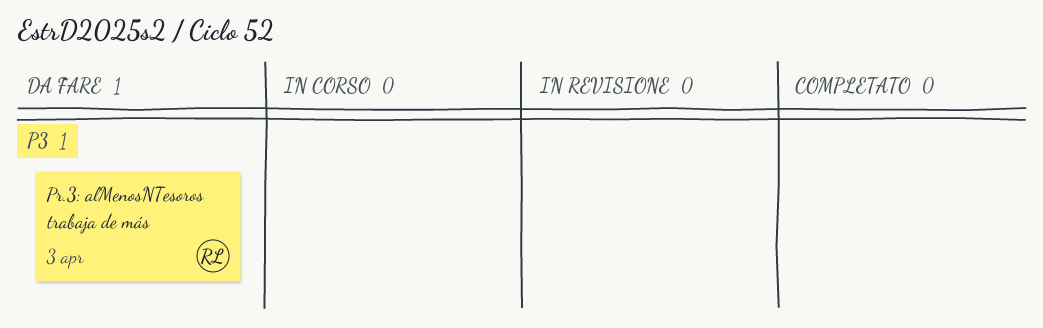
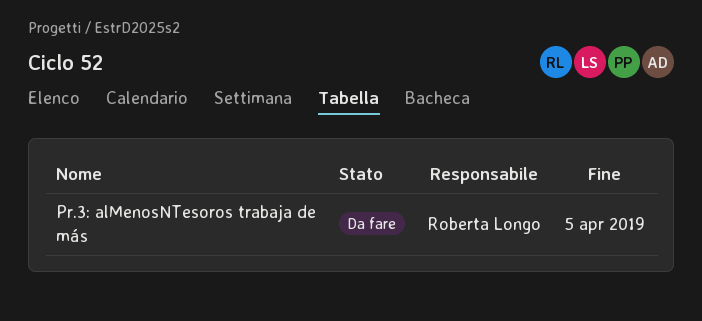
Pr.3: alMenosNTesoros trabaja de más, due: Apr 3 -> Apr 5

